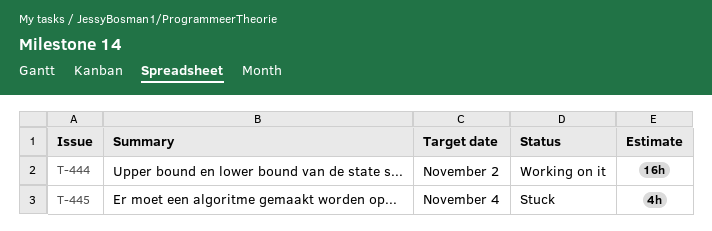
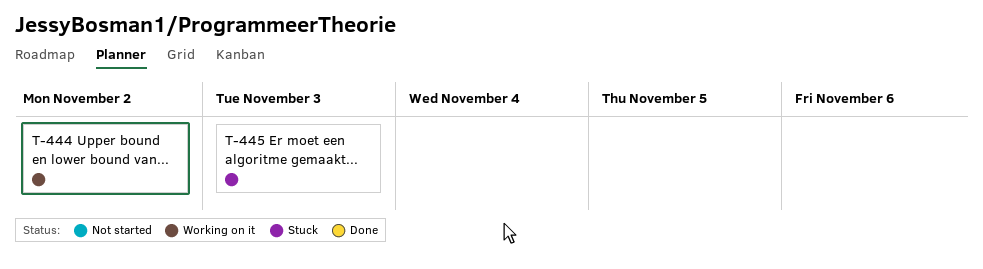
T-445, due: Nov 4 -> Nov 3

